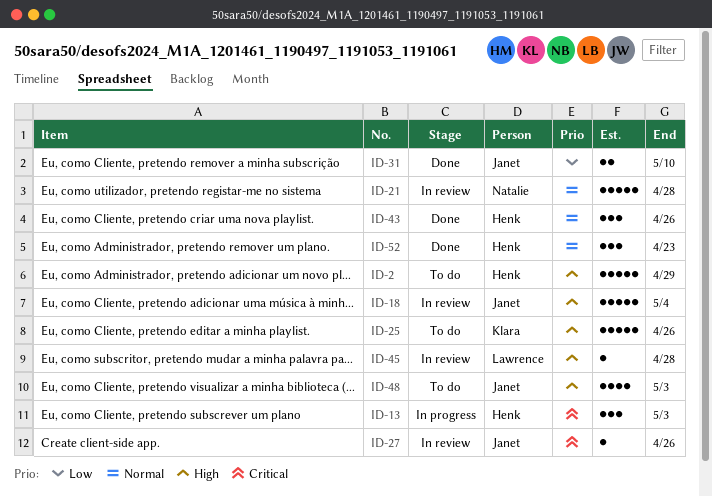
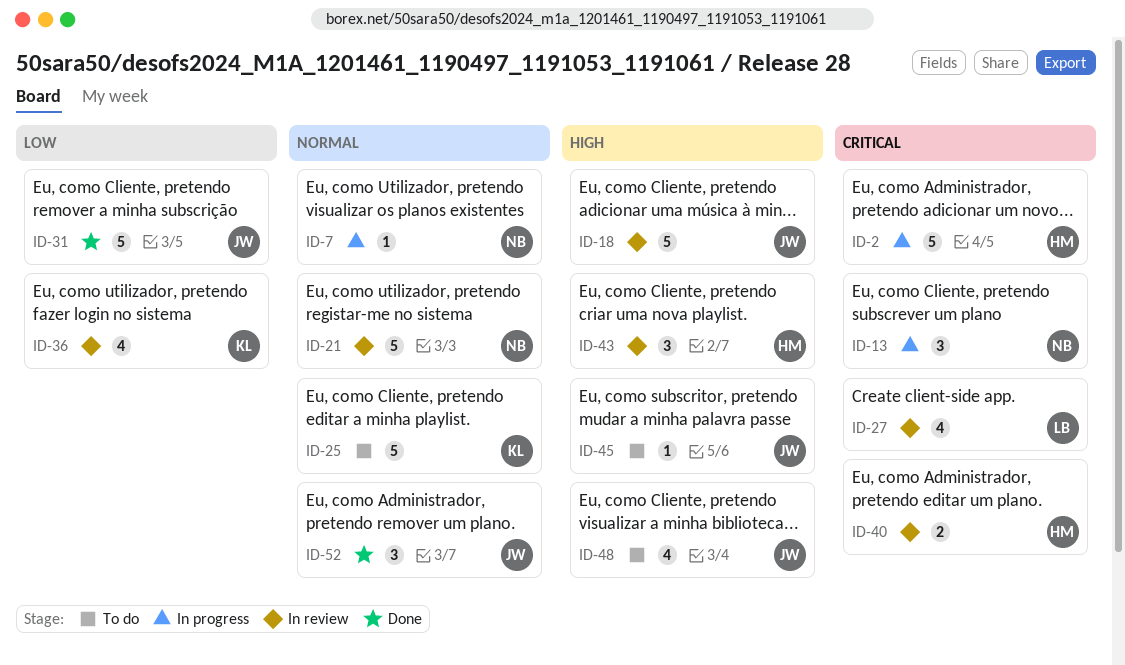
ID-2, status: To do -> In progress
ID-2, priority: High -> Critical
ID-7: none -> present
ID-13, owner: Henk -> Natalie
ID-25, priority: High -> Normal
ID-27, owner: Janet -> Lawrence
ID-27, estimate: 1 -> 4
ID-31, estimate: 2 -> 5
ID-36: none -> present
ID-40: none -> present
ID-43, status: Done -> In review
ID-43, priority: Normal -> High
ID-45, status: In review -> To do
ID-45, owner: Lawrence -> Janet
ID-52, owner: Henk -> Janet

